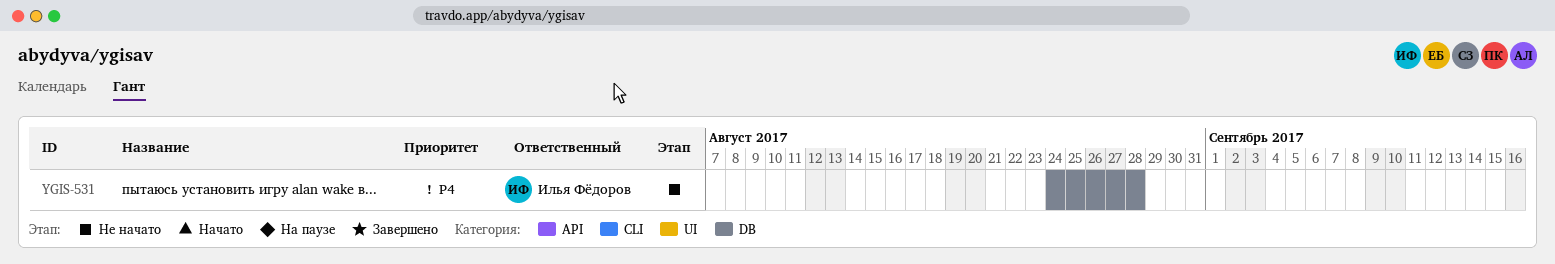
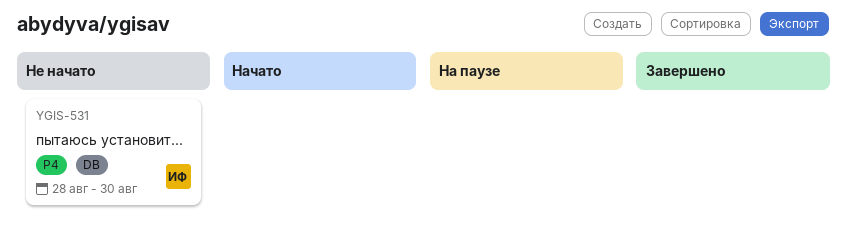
YGIS-531, start: Aug 24 -> Aug 28
YGIS-531, due: Aug 28 -> Aug 30

